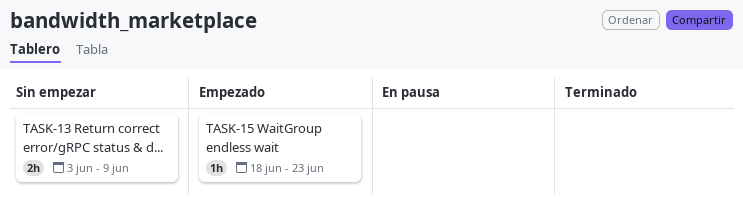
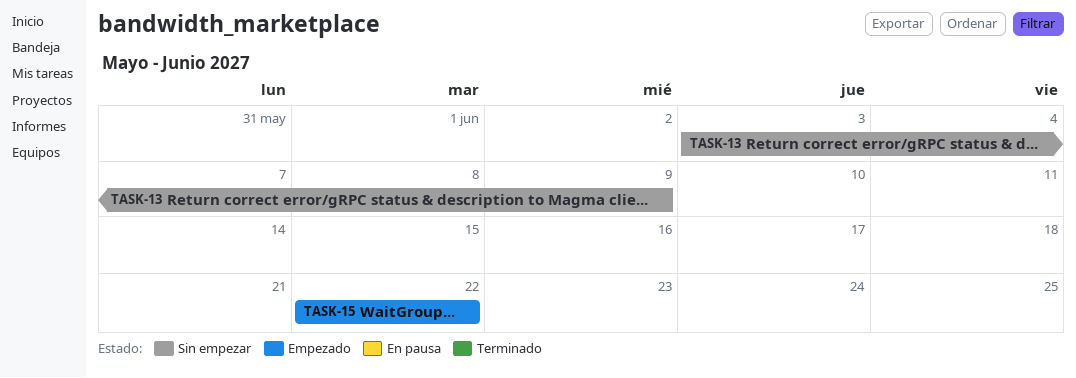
TASK-15, start: Jun 18 -> Jun 22
TASK-15, due: Jun 23 -> Jun 22

